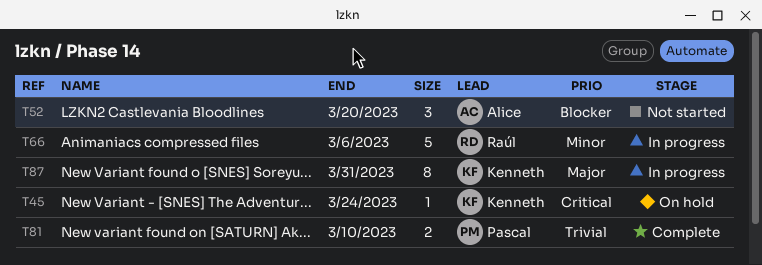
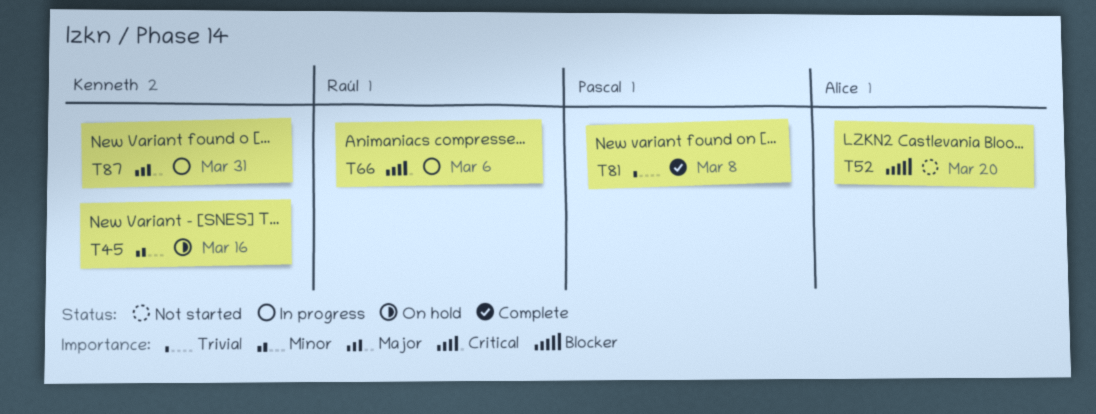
T45, priority: Critical -> Minor
T45, due: Mar 24 -> Mar 16
T66, priority: Minor -> Critical
T81, due: Mar 10 -> Mar 8

